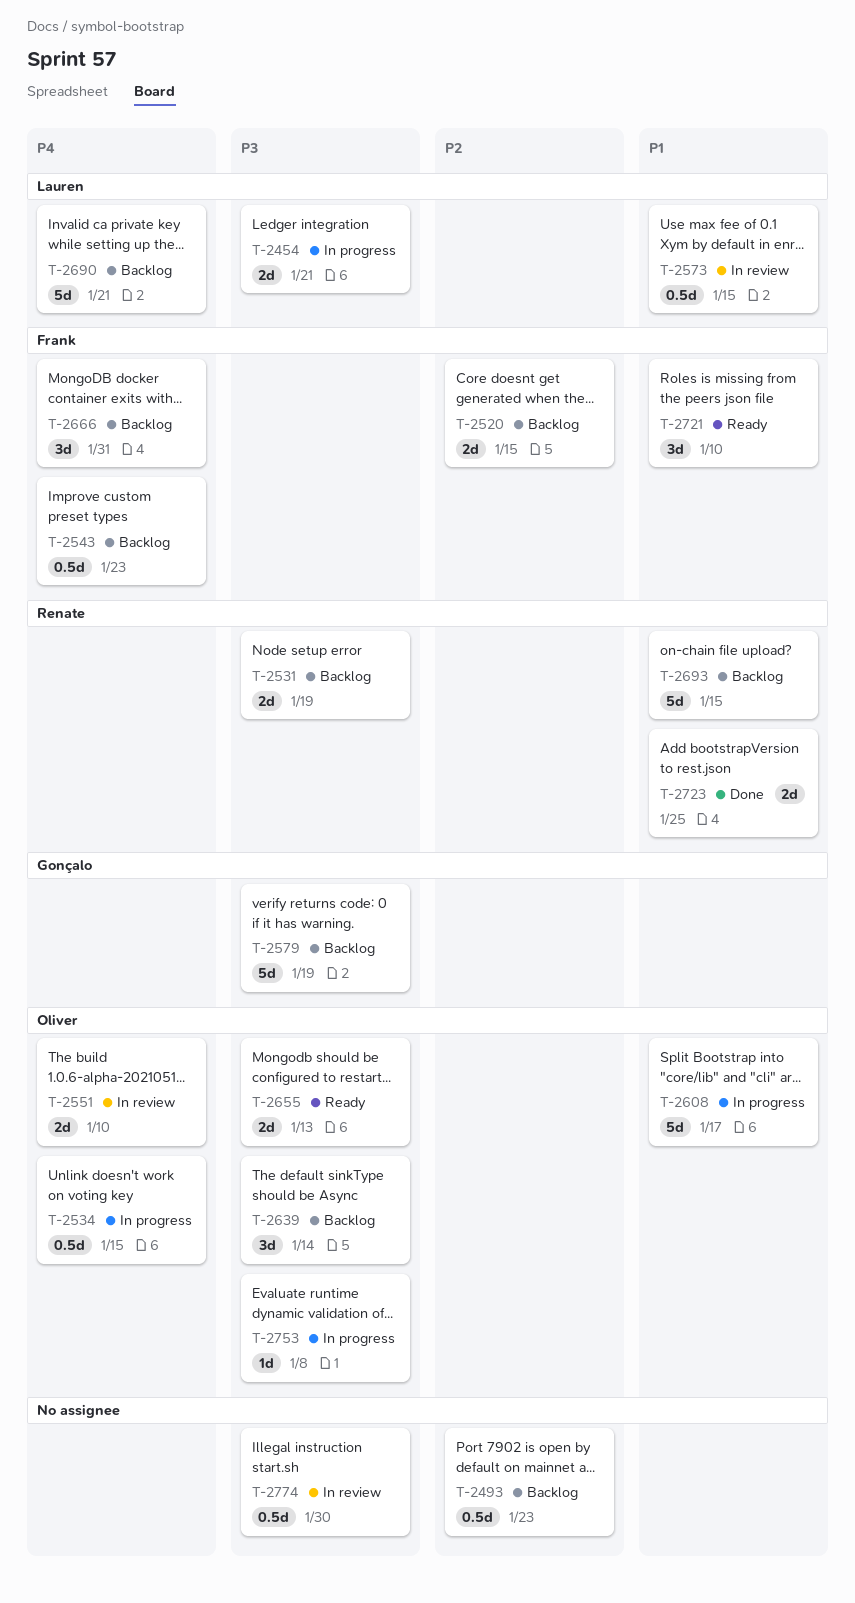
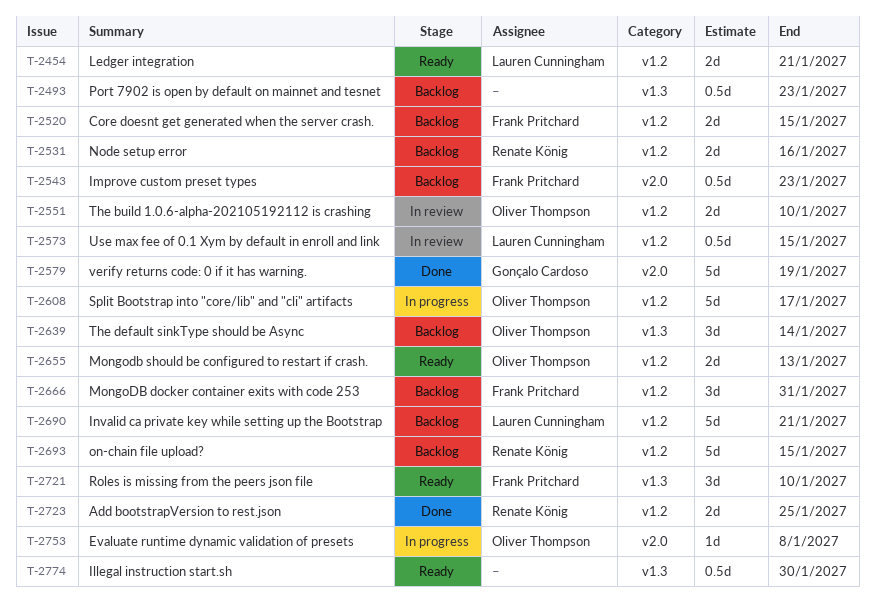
T-2454, status: In progress -> Ready
T-2531, due: Jan 19 -> Jan 16
T-2534: present -> none
T-2579, status: Backlog -> Done
T-2774, status: In review -> Ready

